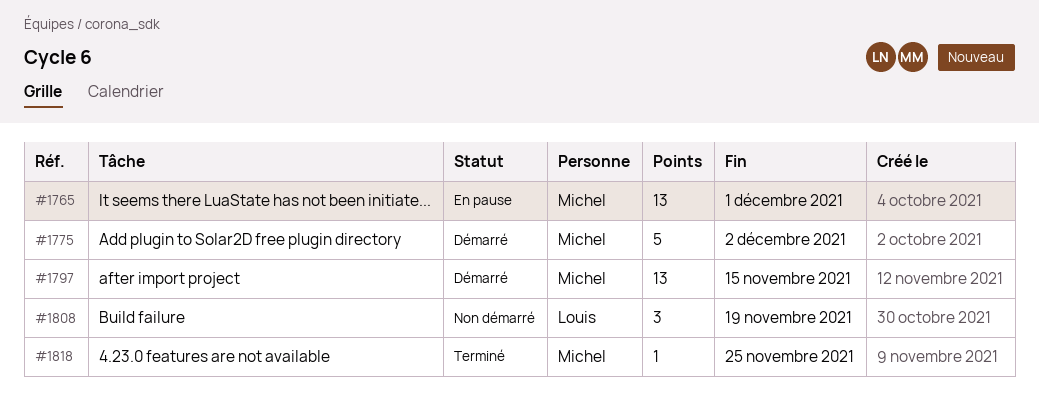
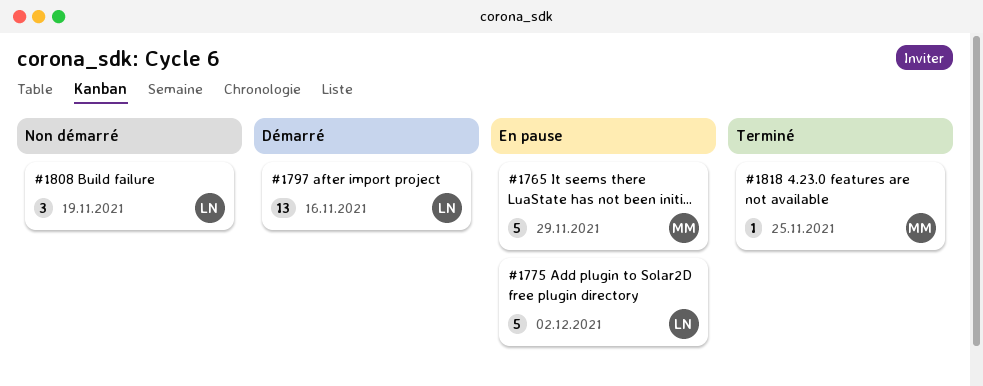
#1765, estimate: 13 -> 5
#1765, due: Dec 1 -> Nov 29
#1775, status: Démarré -> En pause
#1775, owner: Michel -> Louis
#1797, owner: Michel -> Louis
#1797, due: Nov 15 -> Nov 16

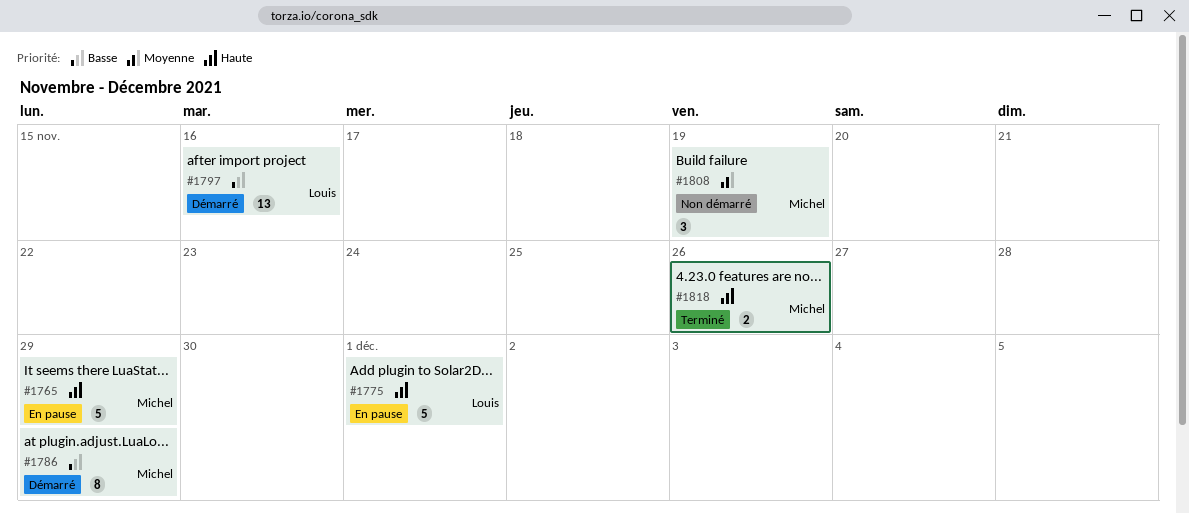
#1775, due: Dec 2 -> Dec 1
#1786: none -> present
#1808, owner: Louis -> Michel
#1818, estimate: 1 -> 2
#1818, due: Nov 25 -> Nov 26

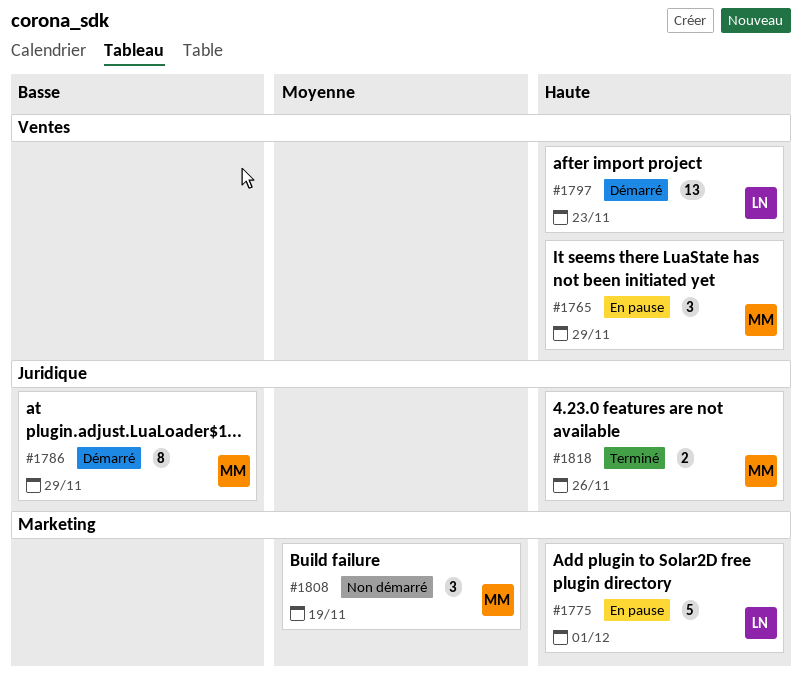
#1765, estimate: 5 -> 3
#1797, priority: Basse -> Haute
#1797, due: Nov 16 -> Nov 23

